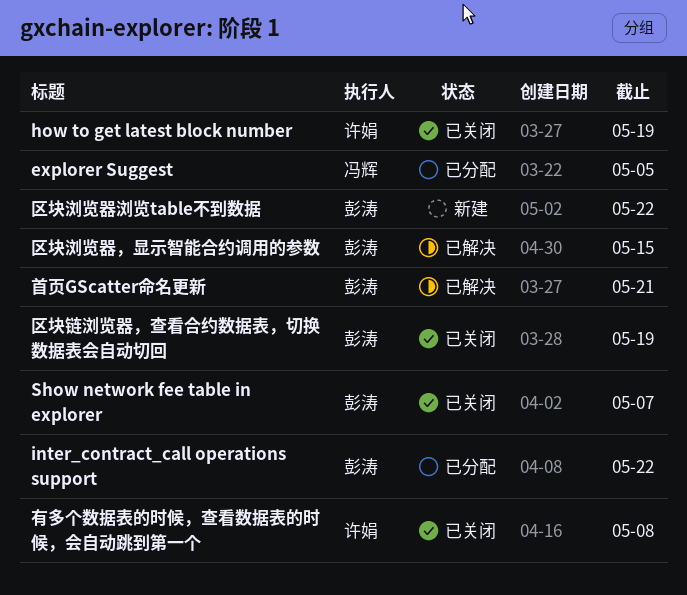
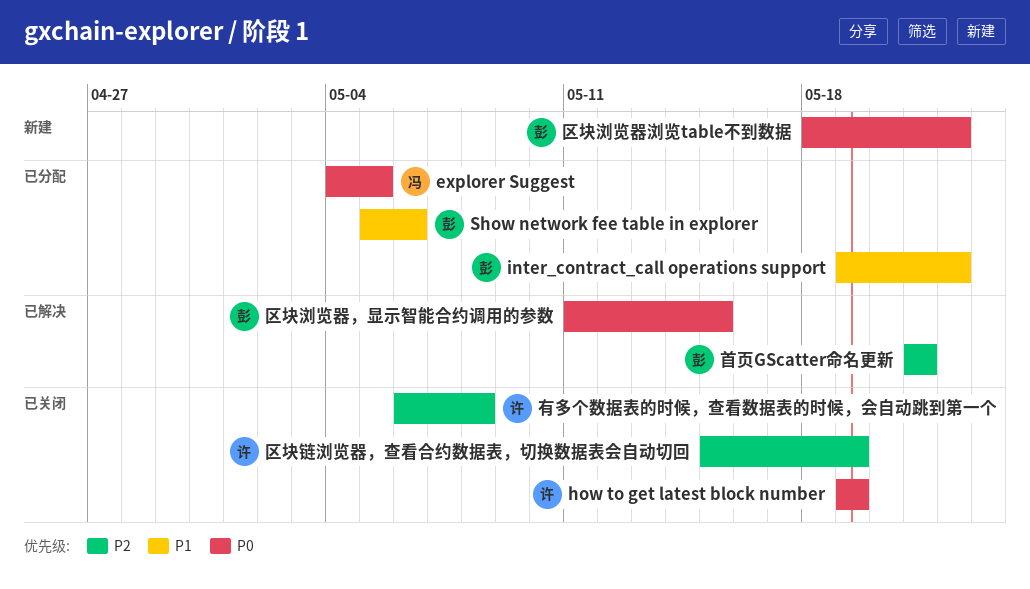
Show network fee table in explorer, status: 已关闭 -> 已分配
Show network fee table in explorer, due: May 7 -> May 6
区块链浏览器，查看合约数据表，切换数据表会自动切回, owner: 彭涛 -> 许娟

